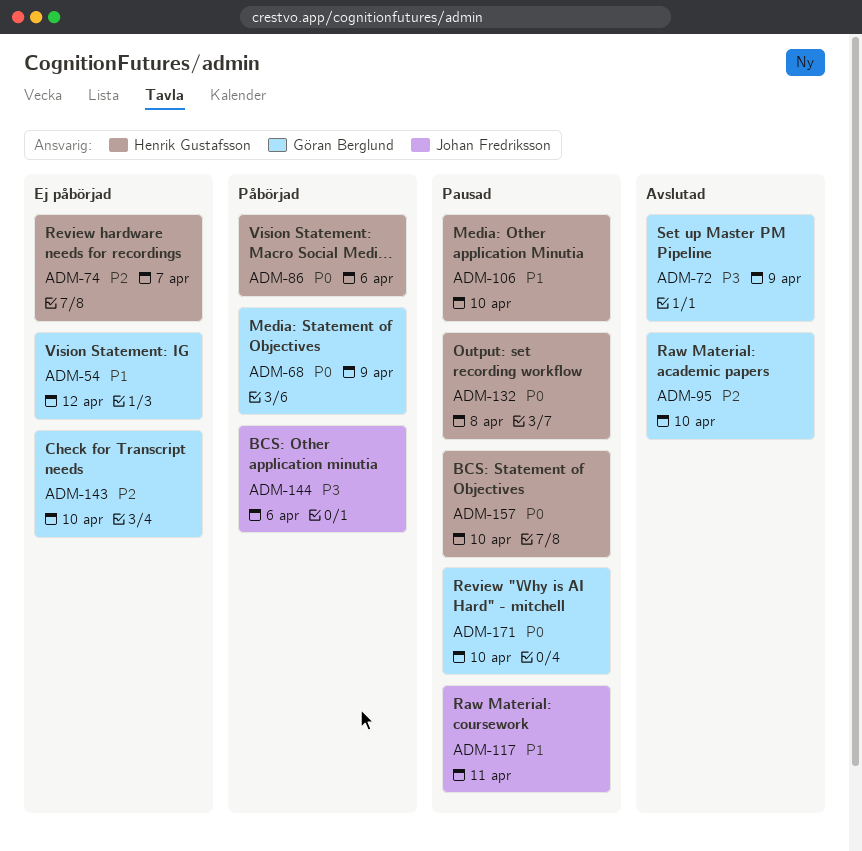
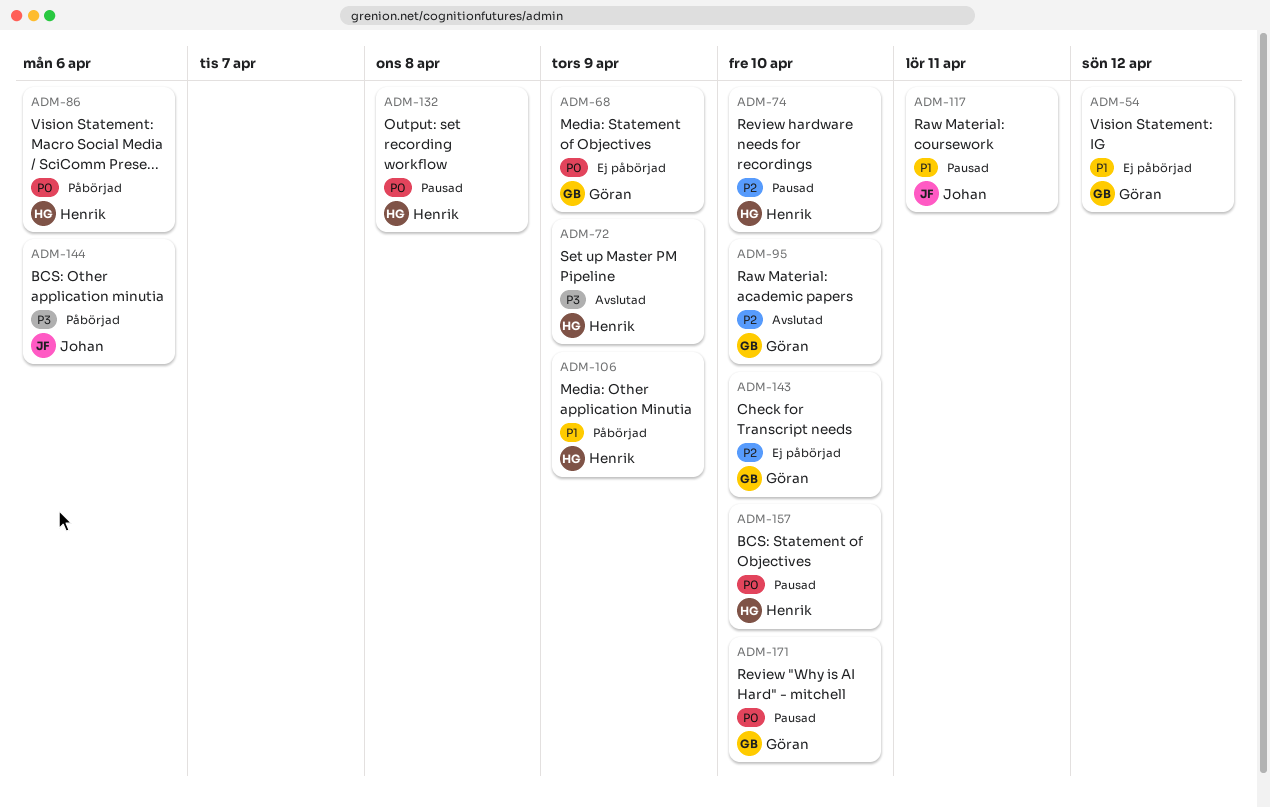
ADM-68, status: Påbörjad -> Ej påbörjad
ADM-72, owner: Göran Berglund -> Henrik Gustafsson
ADM-74, status: Ej påbörjad -> Pausad
ADM-74, due: Apr 7 -> Apr 10
ADM-106, status: Pausad -> Påbörjad
ADM-106, due: Apr 10 -> Apr 9

